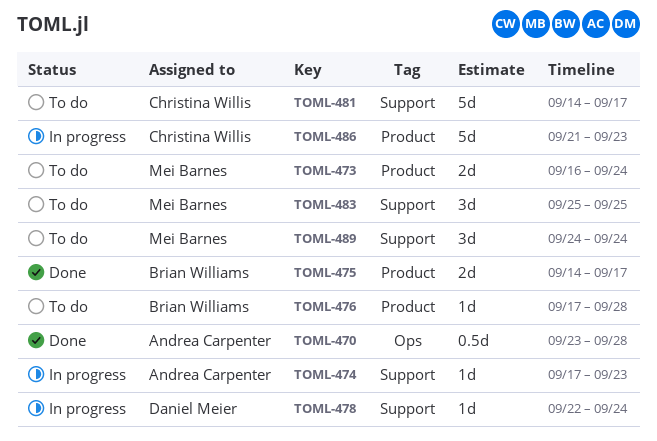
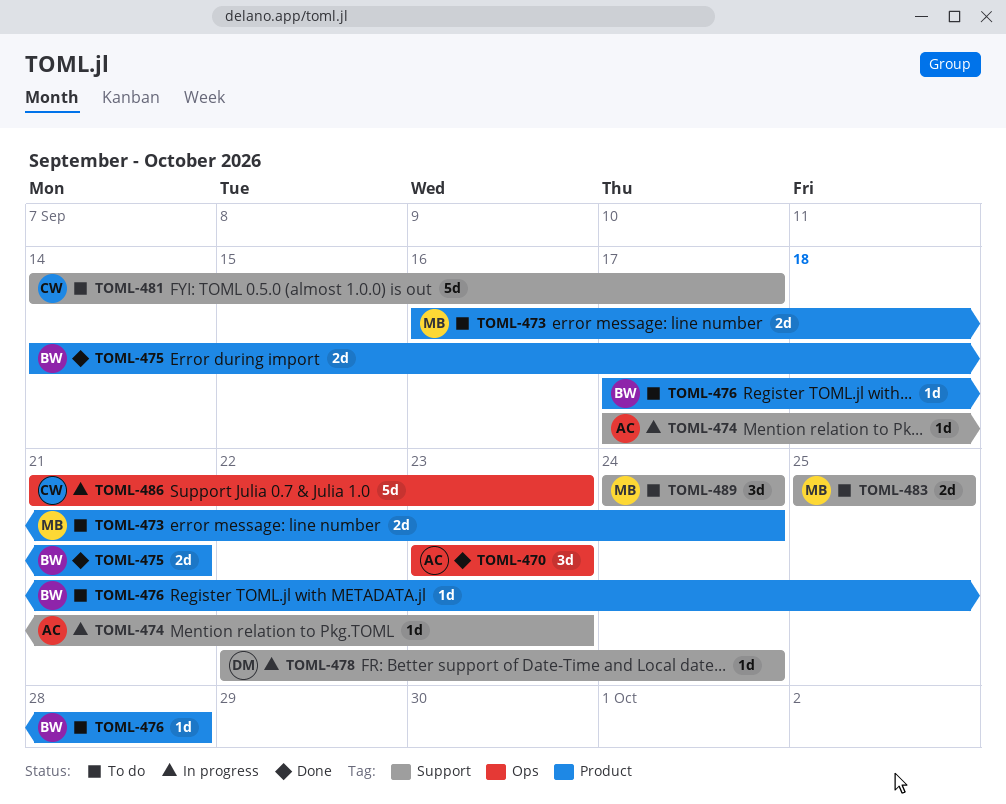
TOML-470, estimate: 0.5d -> 3d
TOML-470, due: Sep 28 -> Sep 23
TOML-475, due: Sep 17 -> Sep 21
TOML-483, estimate: 3d -> 2d
TOML-486, label: Product -> Ops

